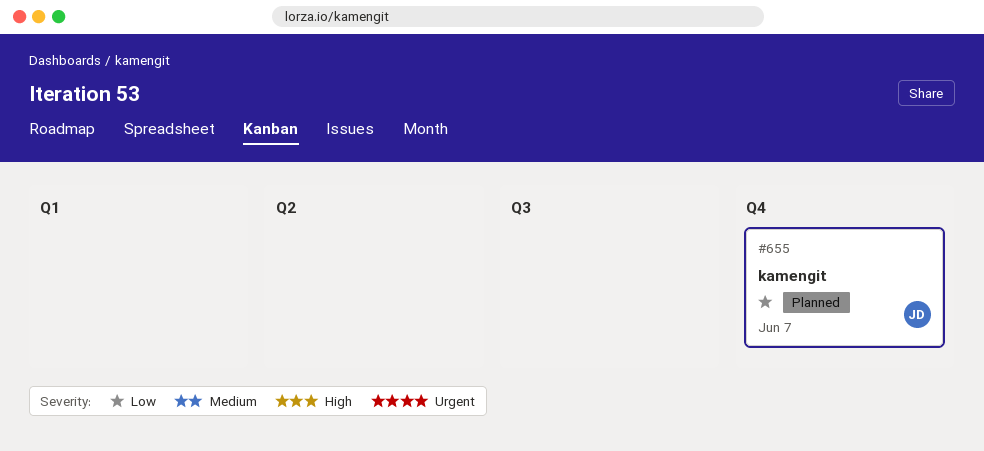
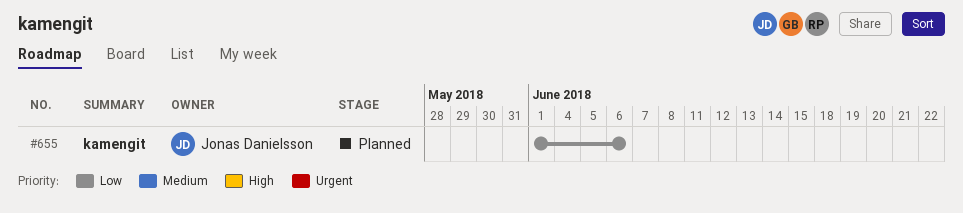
#655, due: Jun 7 -> Jun 6

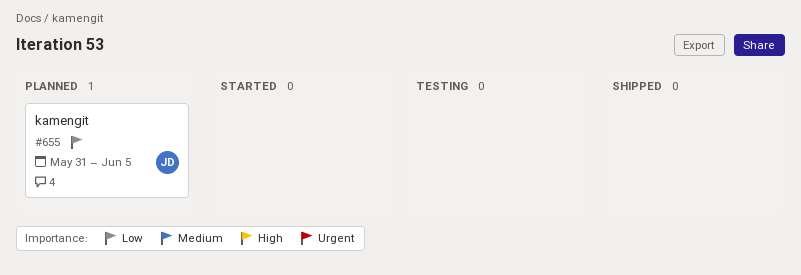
#655, start: Jun 1 -> May 31
#655, due: Jun 6 -> Jun 5

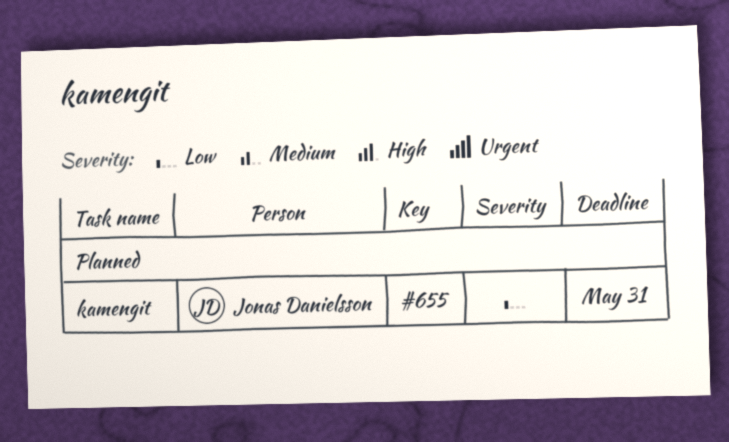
#655, due: Jun 5 -> May 31

